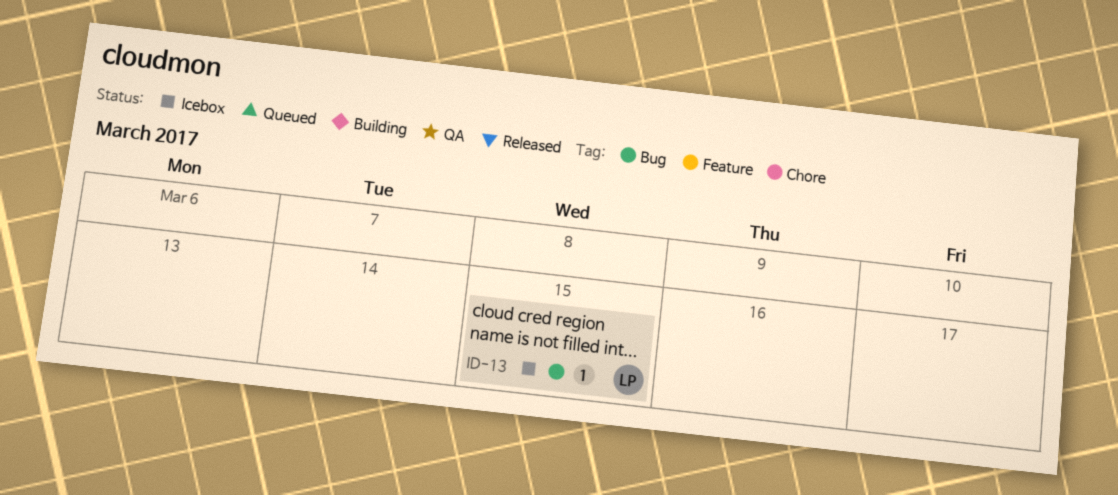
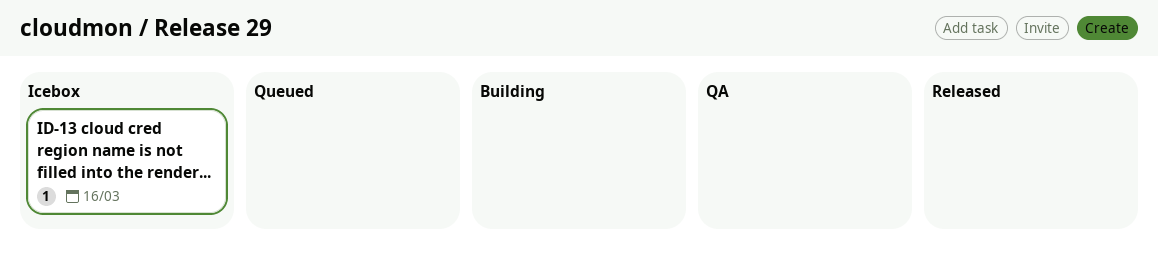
ID-13, due: Mar 15 -> Mar 16

